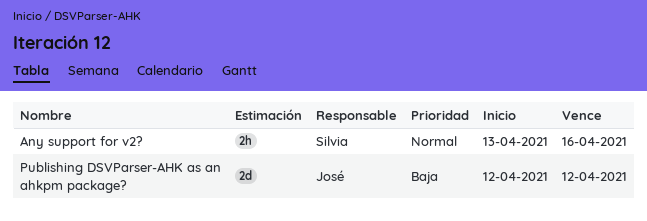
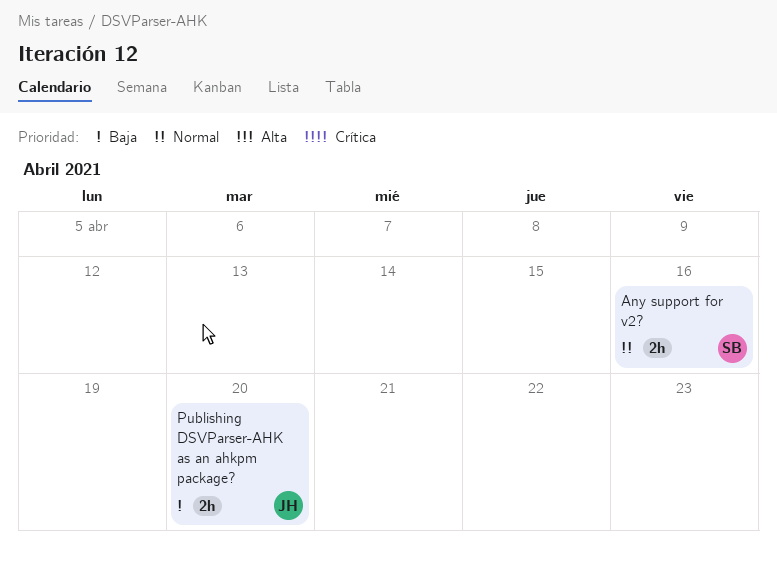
Publishing DSVParser-AHK as an ahkpm package?, estimate: 2d -> 2h
Publishing DSVParser-AHK as an ahkpm package?, due: Apr 12 -> Apr 20

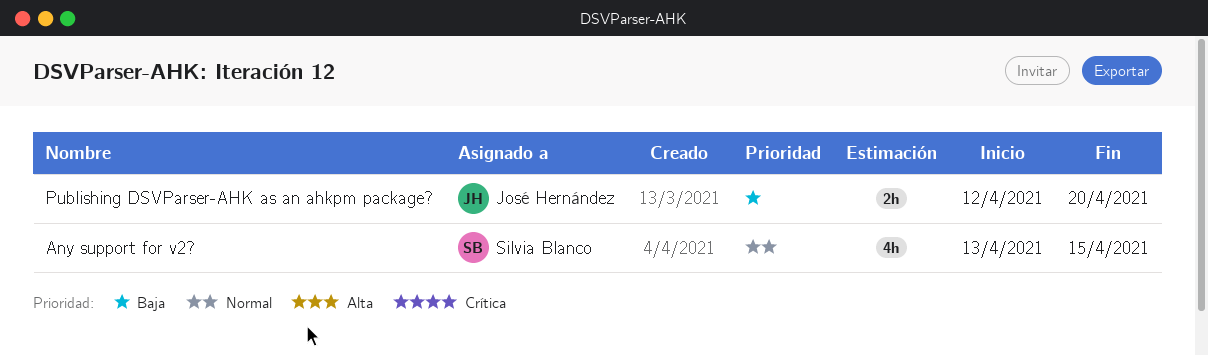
Any support for v2?, estimate: 2h -> 4h
Any support for v2?, due: Apr 16 -> Apr 15

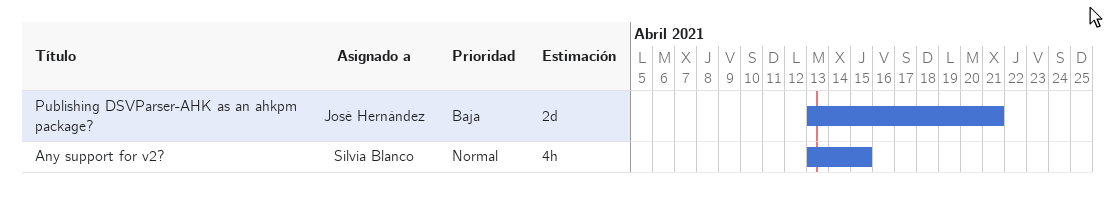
Publishing DSVParser-AHK as an ahkpm package?, estimate: 2h -> 2d
Publishing DSVParser-AHK as an ahkpm package?, start: Apr 12 -> Apr 13
Publishing DSVParser-AHK as an ahkpm package?, due: Apr 20 -> Apr 21

